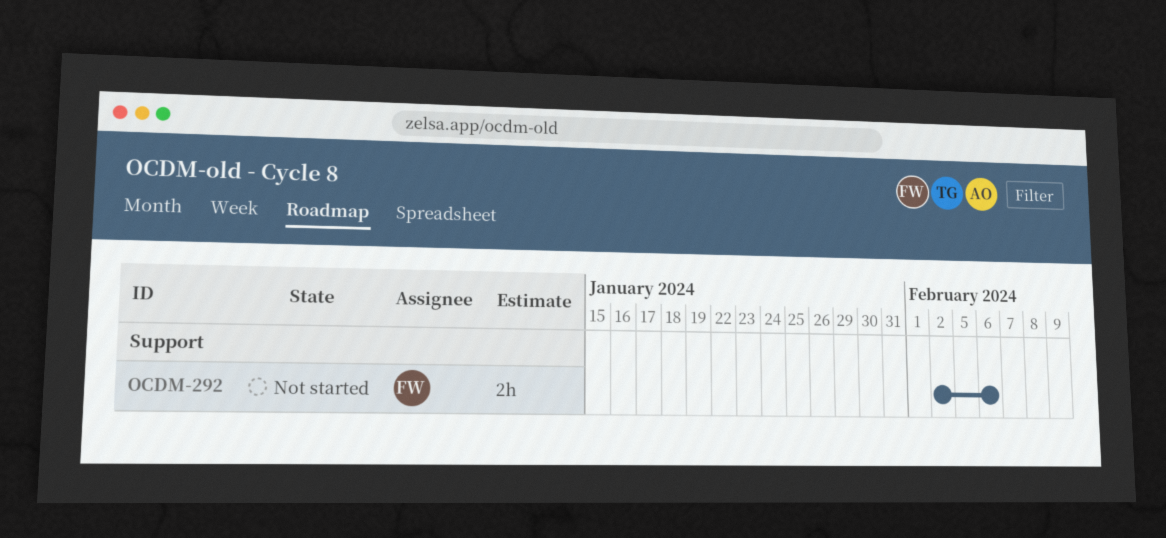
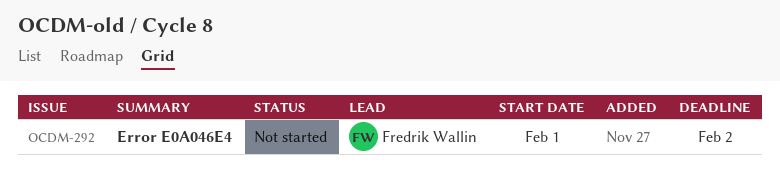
OCDM-292, start: Feb 2 -> Feb 1
OCDM-292, due: Feb 6 -> Feb 2

